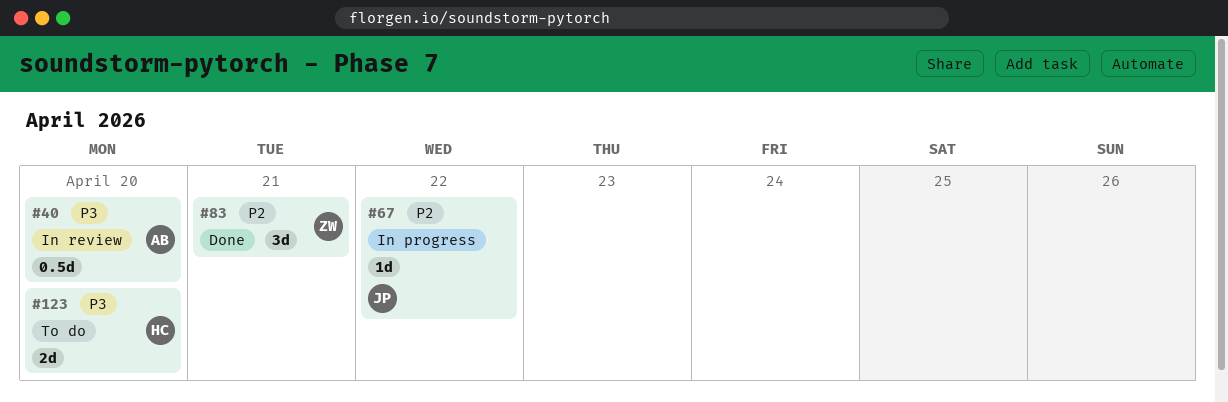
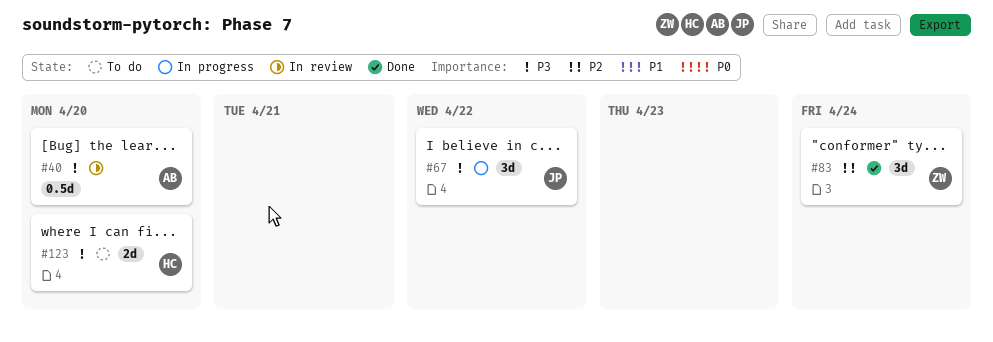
#67, priority: P2 -> P3
#67, estimate: 1d -> 3d
#83, due: Apr 21 -> Apr 24

